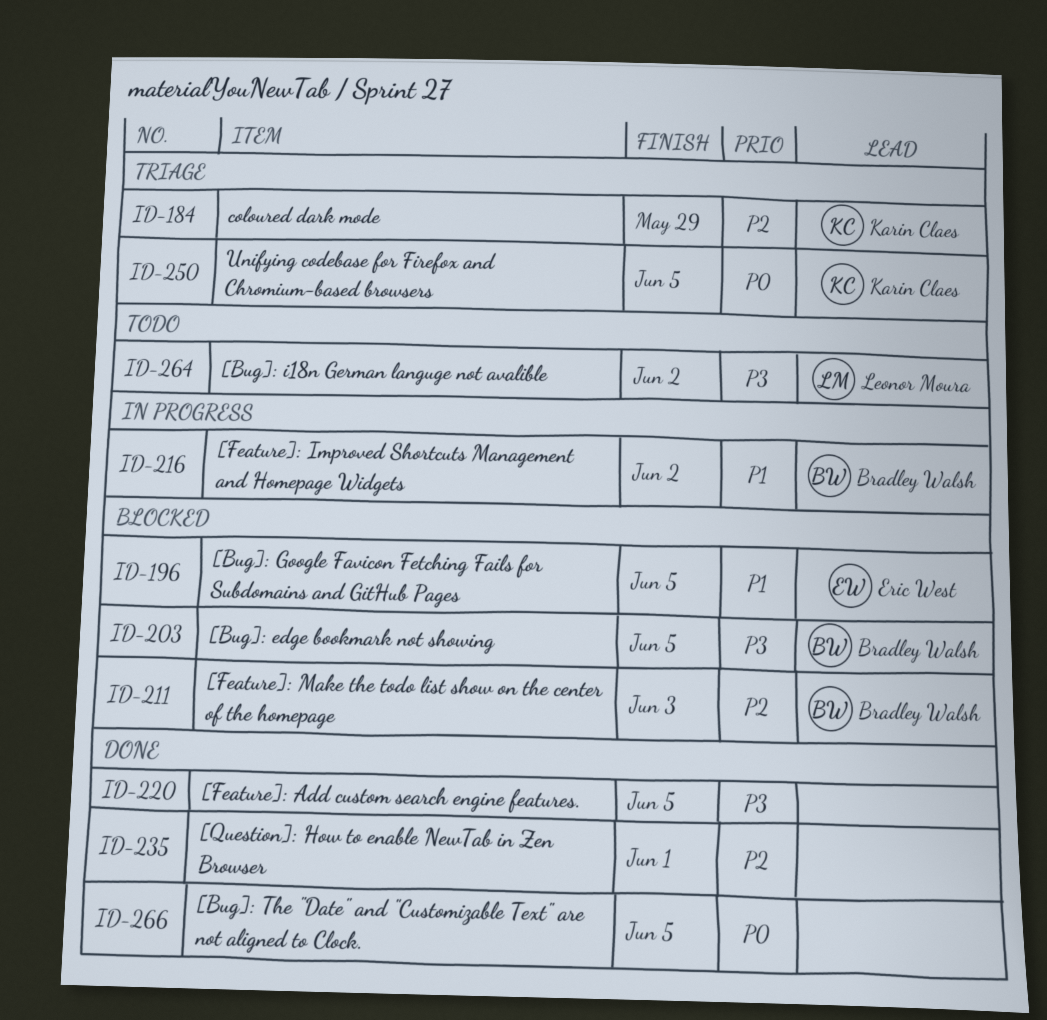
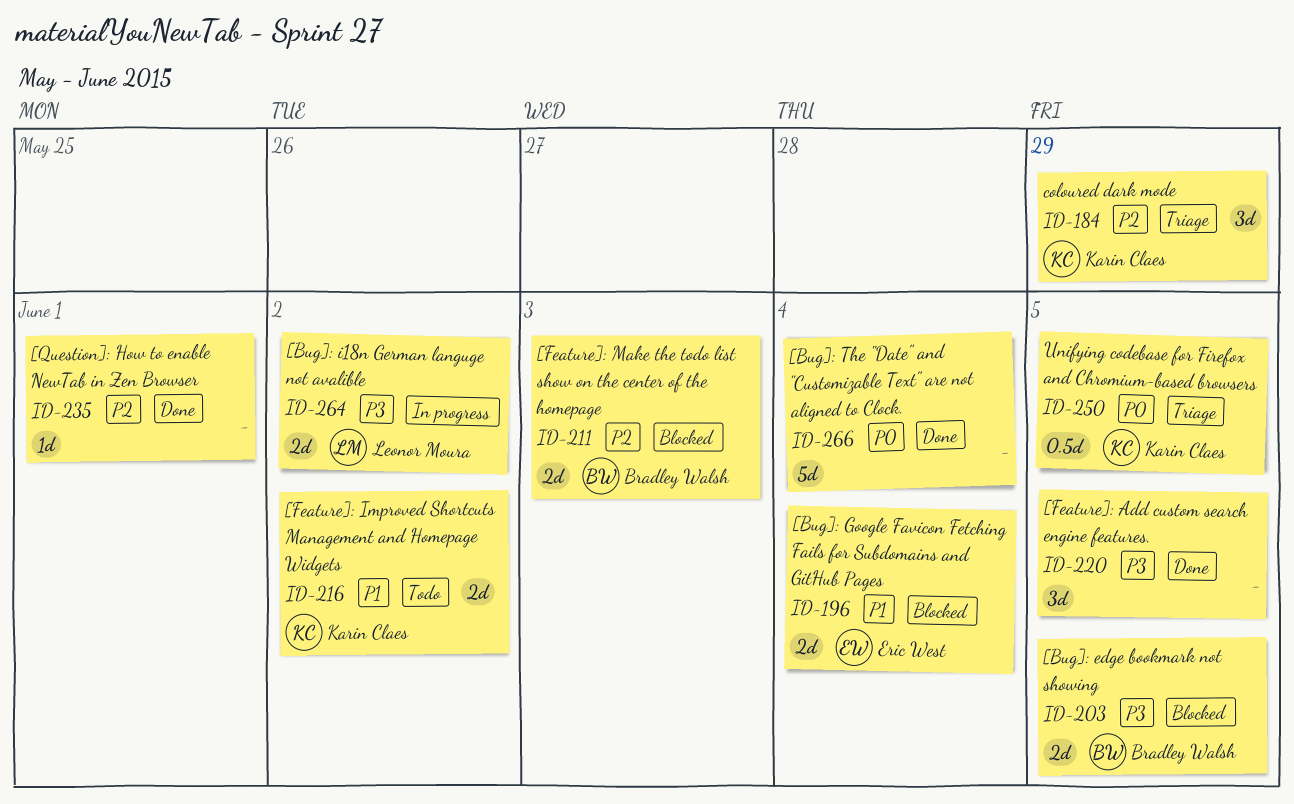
ID-196, due: Jun 5 -> Jun 4
ID-216, status: In progress -> Todo
ID-216, owner: Bradley Walsh -> Karin Claes
ID-264, status: Todo -> In progress
ID-266, due: Jun 5 -> Jun 4

